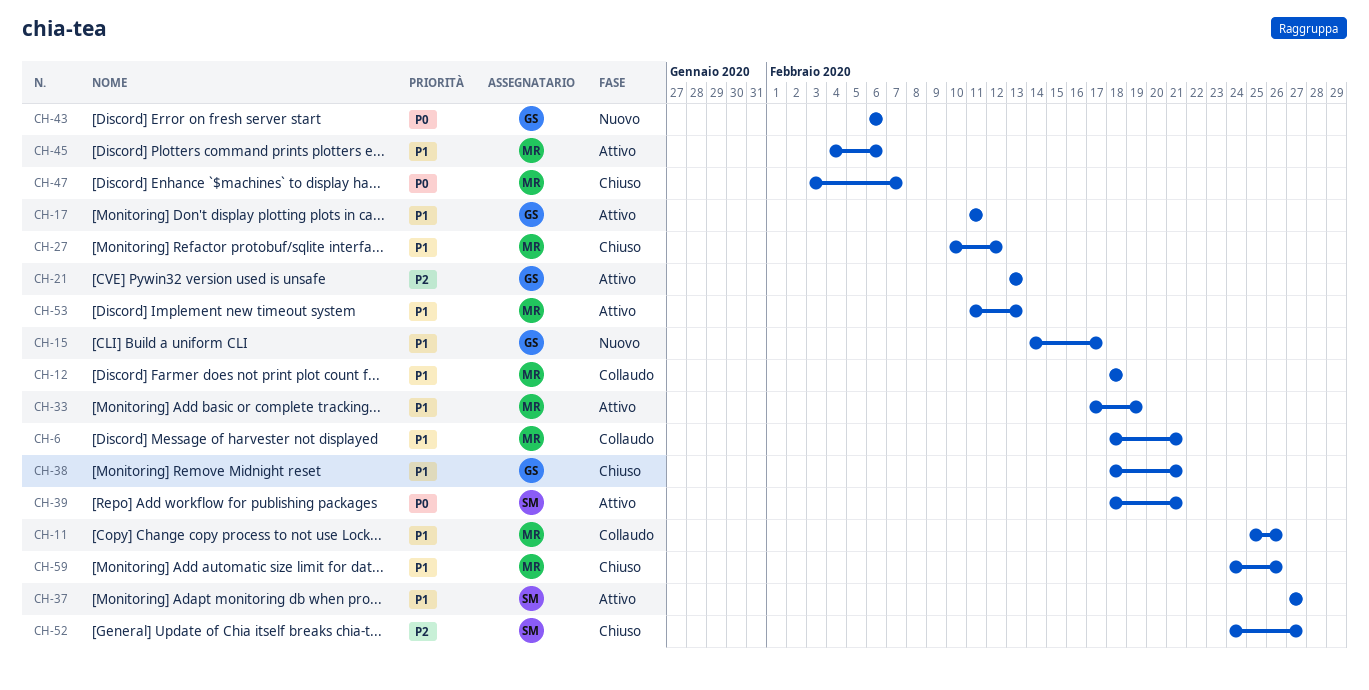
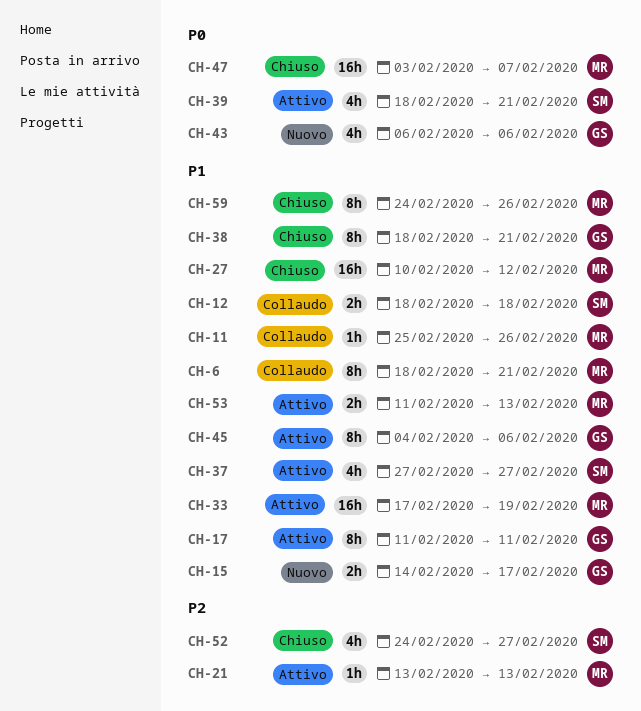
CH-12, owner: MR -> SM
CH-21, owner: GS -> MR
CH-45, owner: MR -> GS

